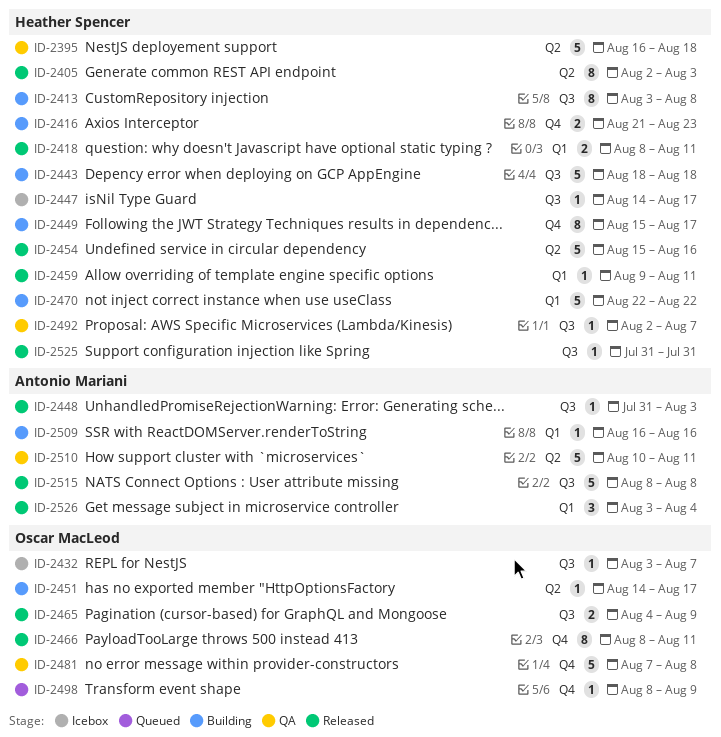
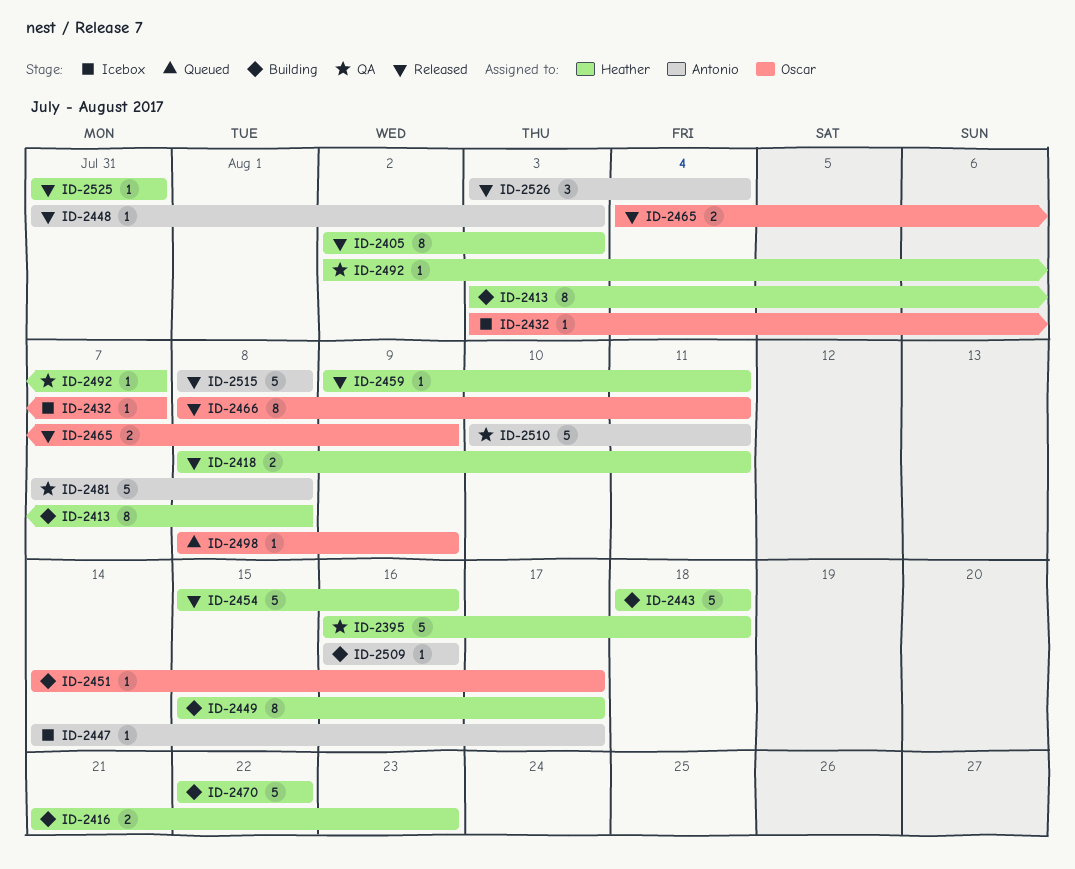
ID-2447, owner: Heather Spencer -> Antonio Mariani
ID-2481, owner: Oscar MacLeod -> Antonio Mariani

